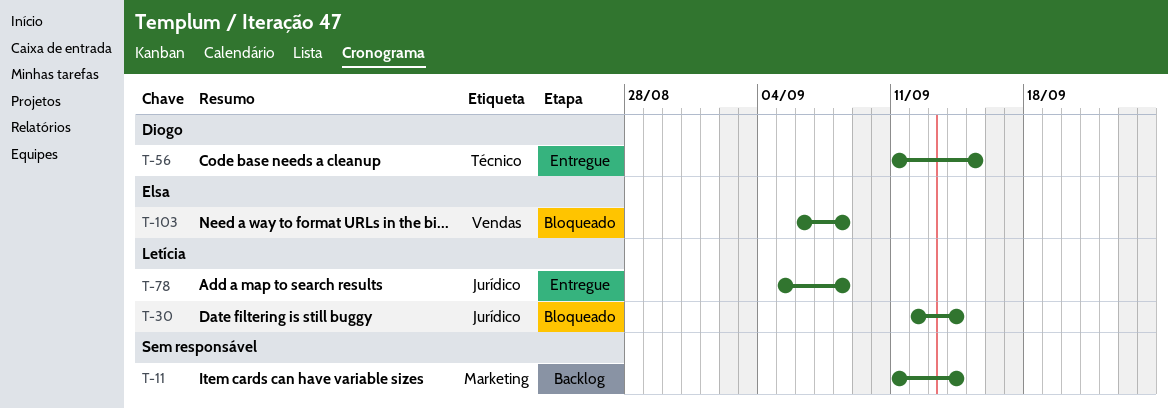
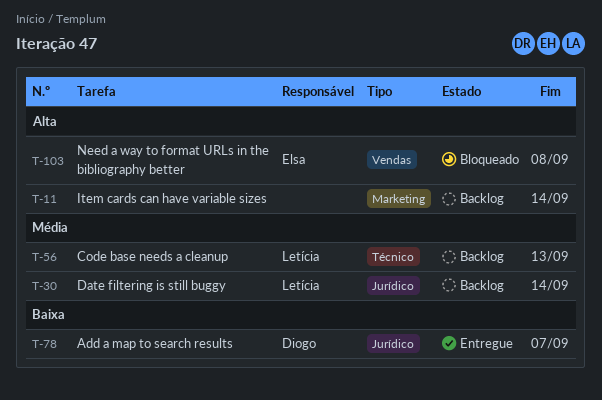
T-30, status: Bloqueado -> Backlog
T-56, status: Entregue -> Backlog
T-56, owner: Diogo -> Letícia
T-56, due: Sep 15 -> Sep 13
T-78, owner: Letícia -> Diogo
T-78, due: Sep 8 -> Sep 7

